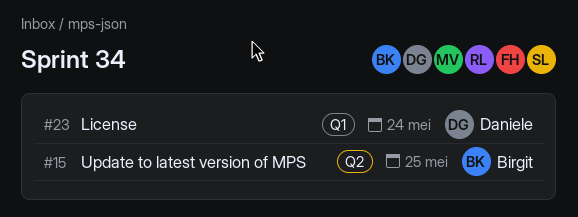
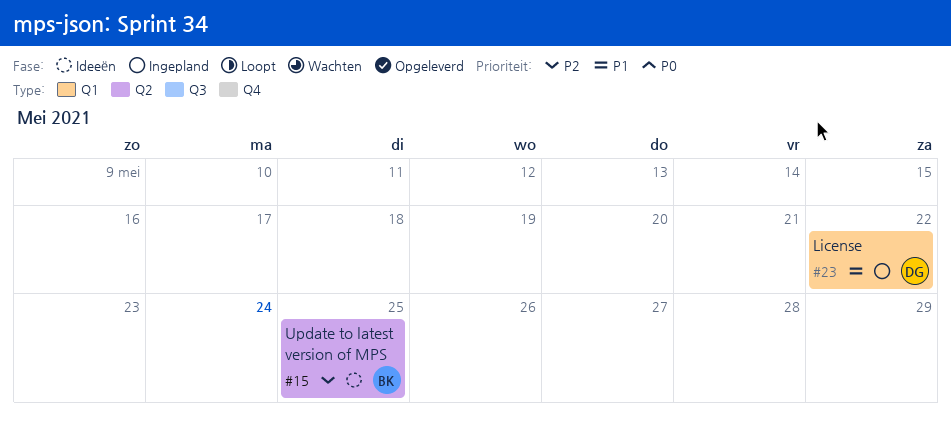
#23, due: May 24 -> May 22

